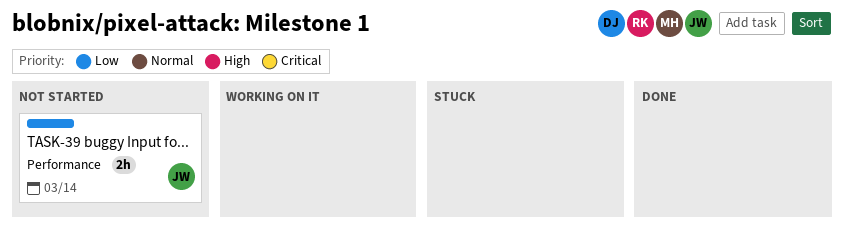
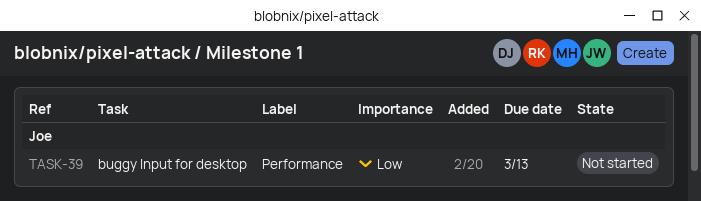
TASK-39, due: Mar 14 -> Mar 13

